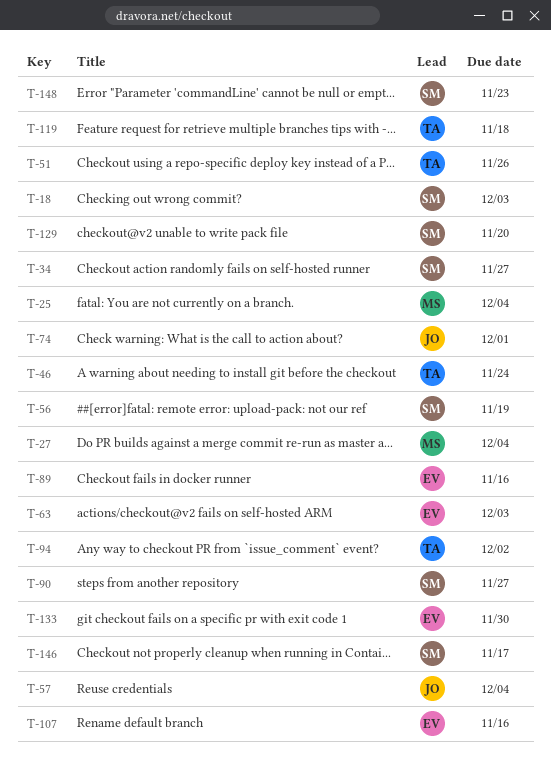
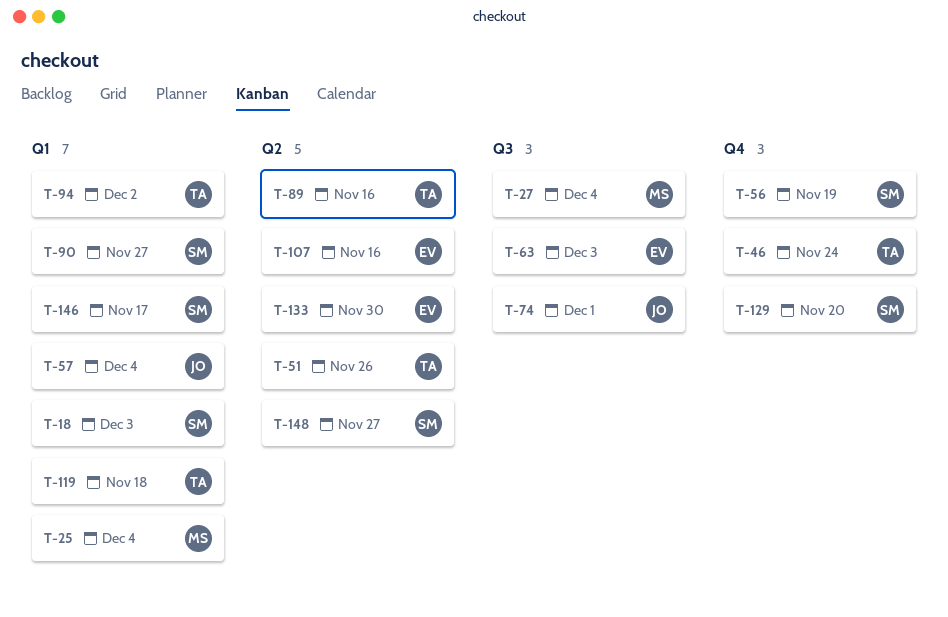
T-34: present -> none
T-89, owner: EV -> TA
T-148, due: Nov 23 -> Nov 27

